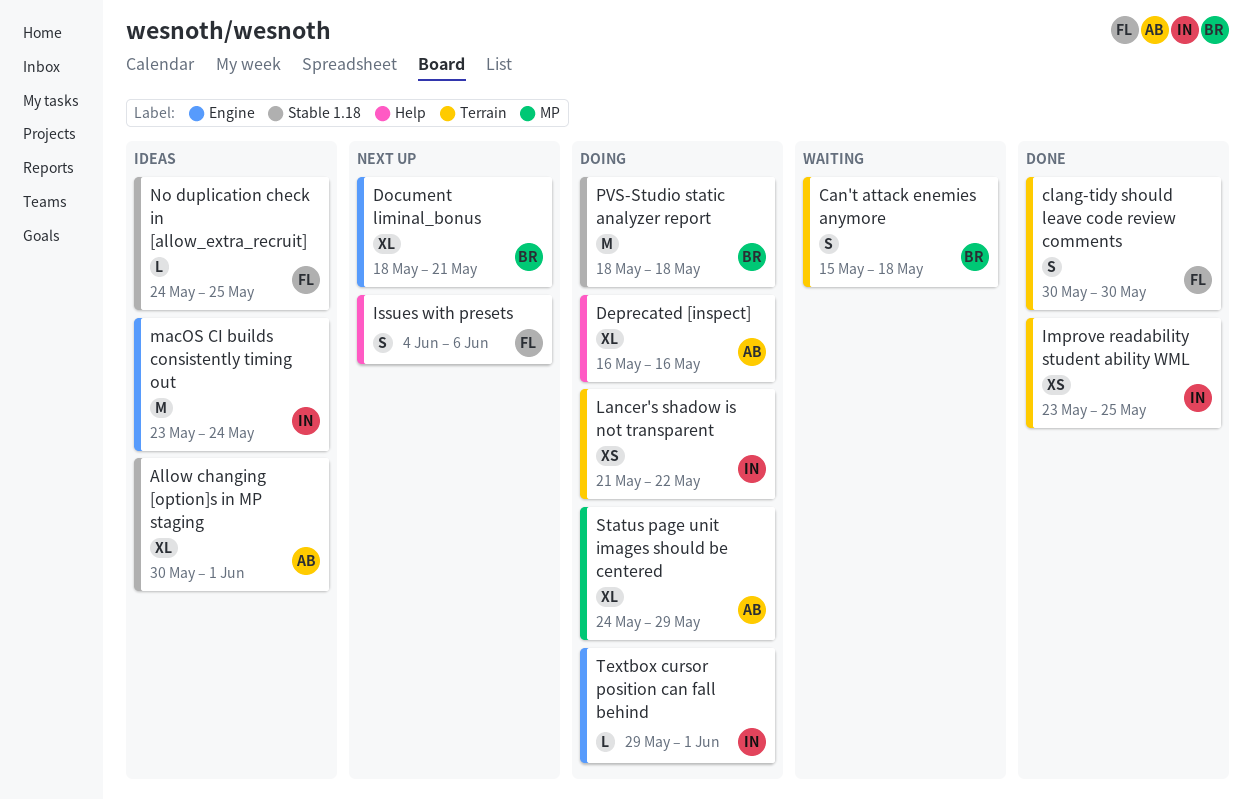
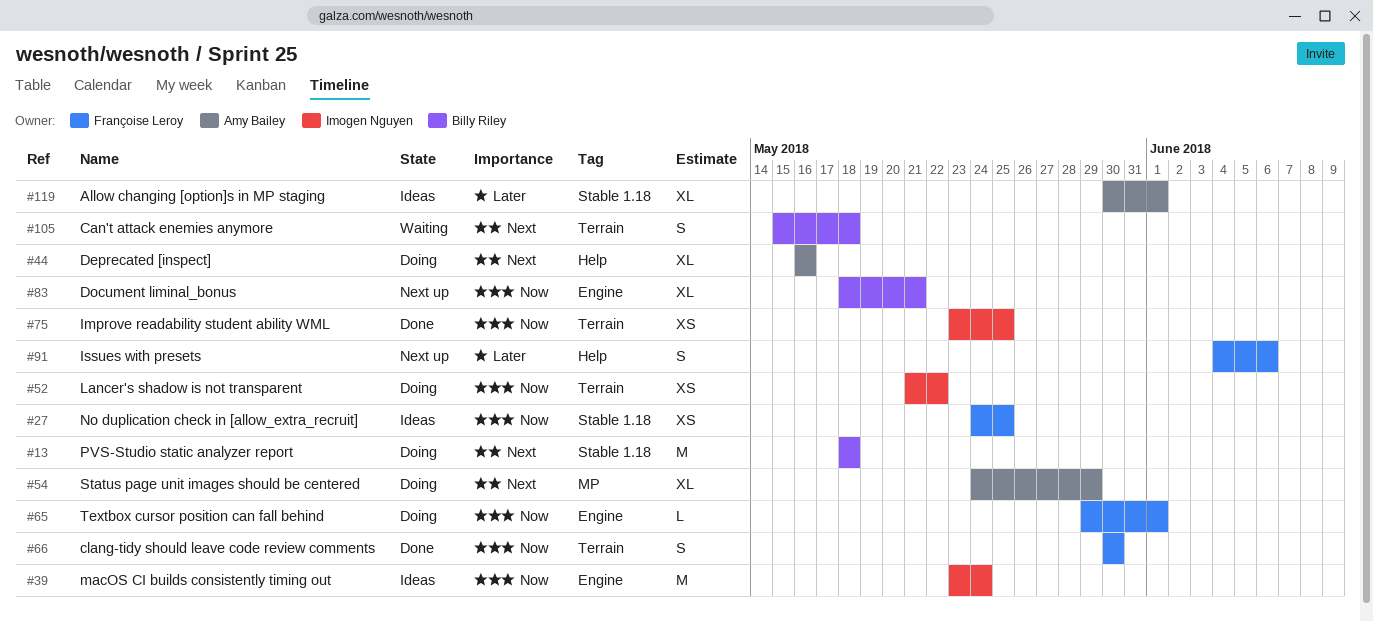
No duplication check in [allow_extra_recruit], estimate: L -> XS
Textbox cursor position can fall behind, owner: Imogen Nguyen -> Françoise Leroy

